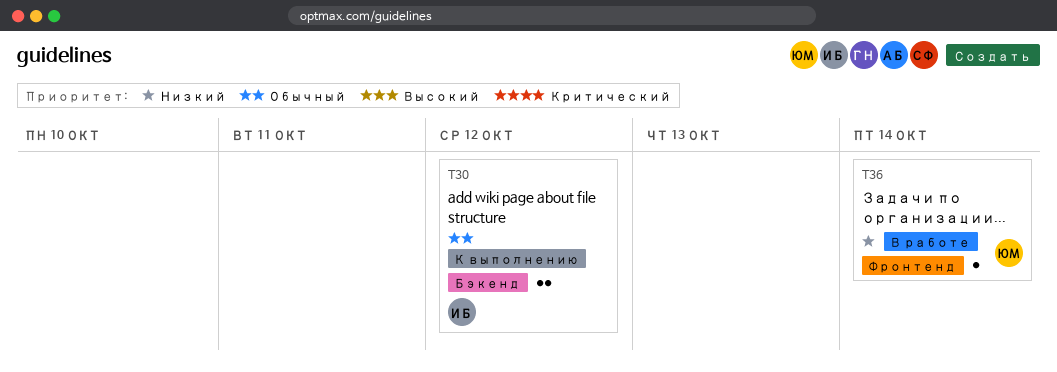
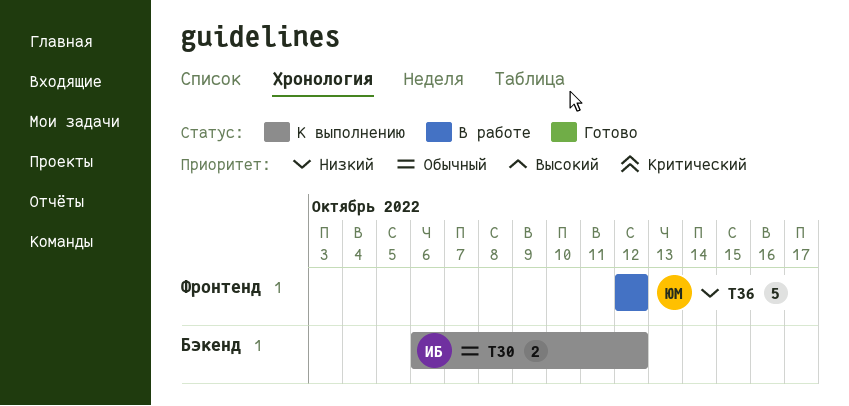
T36, estimate: 1 -> 5
T36, due: Oct 14 -> Oct 12

